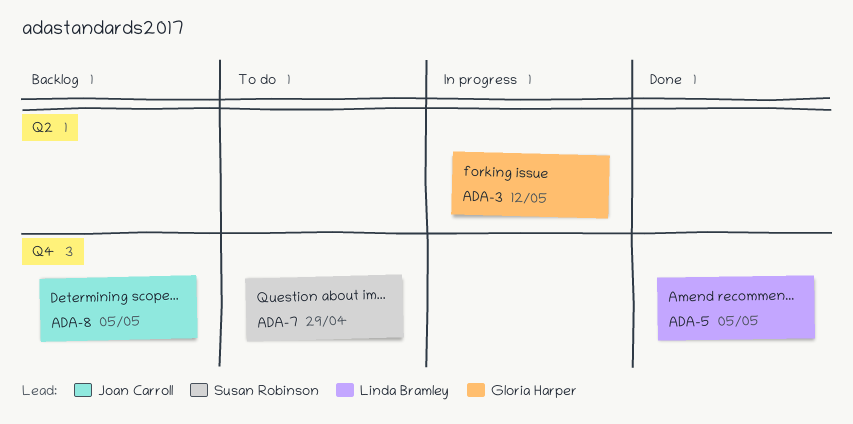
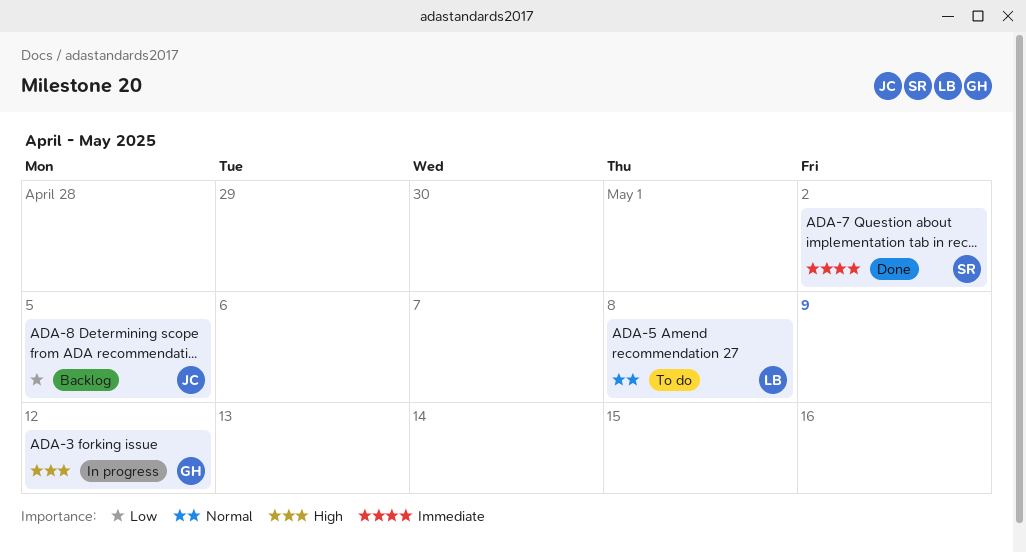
ADA-5, status: Done -> To do
ADA-5, due: May 5 -> May 8
ADA-7, status: To do -> Done
ADA-7, due: Apr 29 -> May 2

